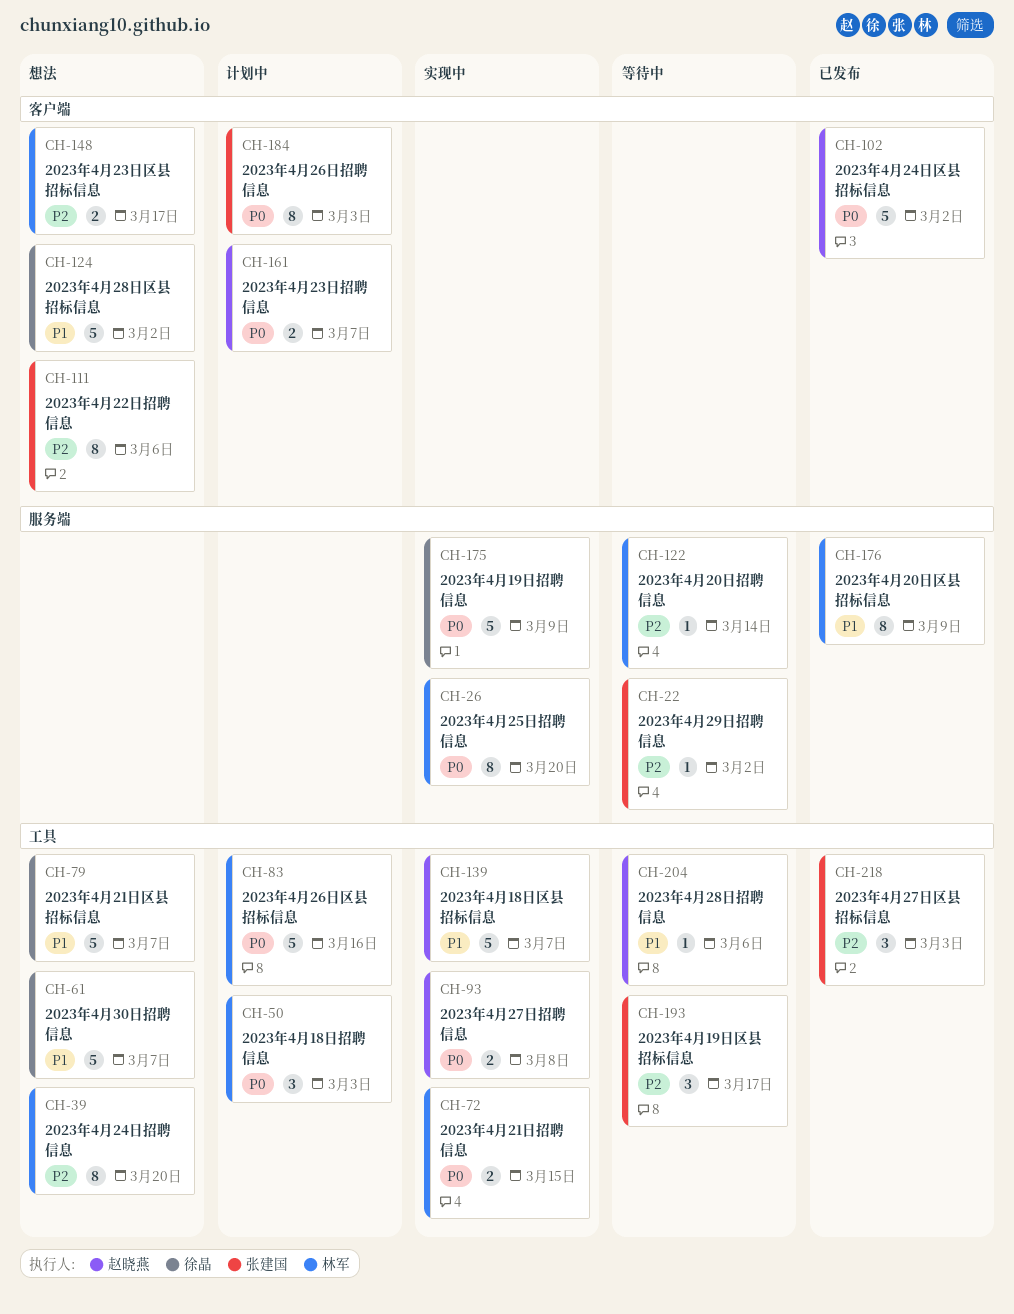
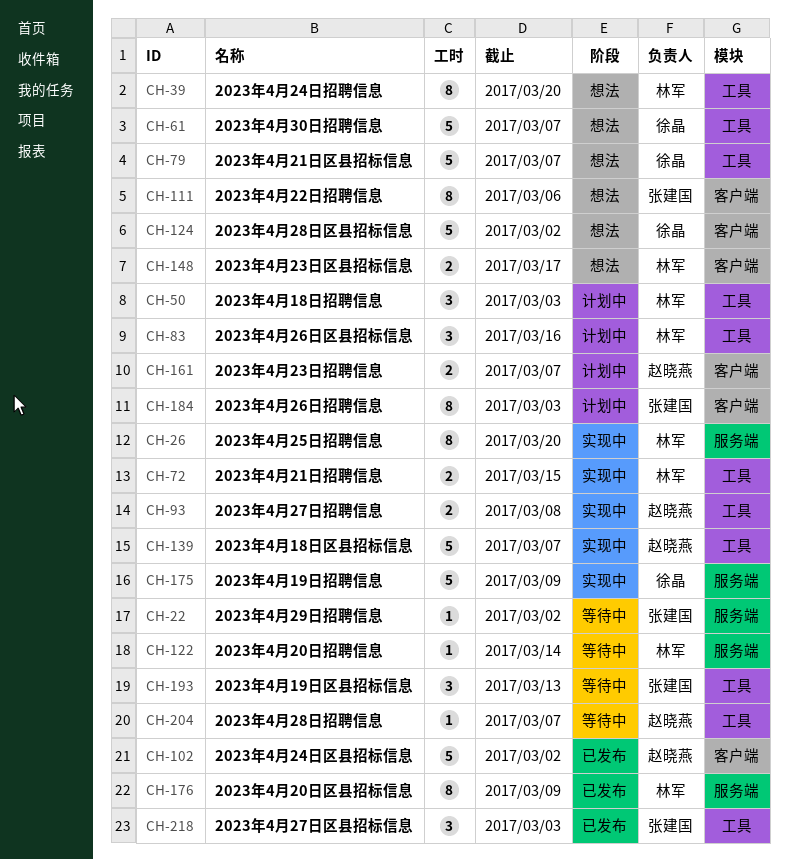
CH-83, estimate: 5 -> 3
CH-193, due: Mar 17 -> Mar 13
CH-204, due: Mar 6 -> Mar 7

